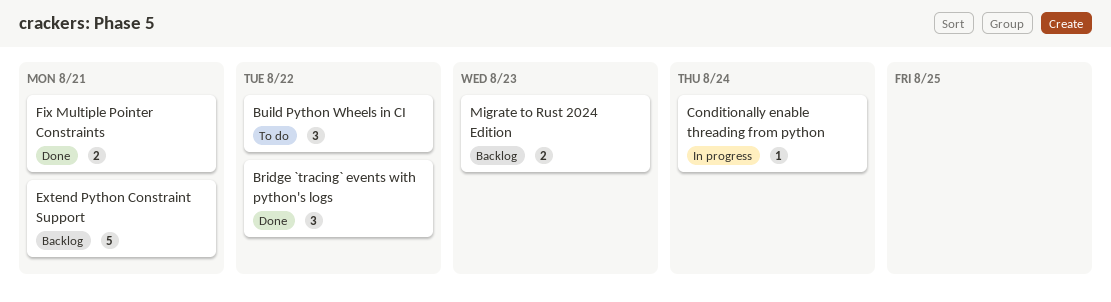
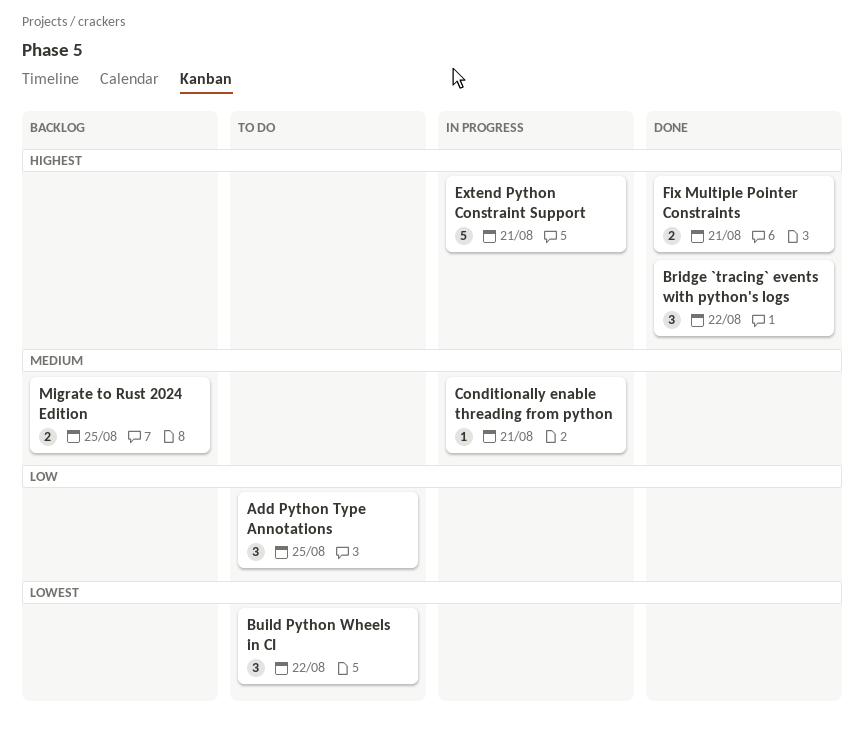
Add Python Type Annotations: none -> present
Conditionally enable threading from python, due: Aug 24 -> Aug 21
Extend Python Constraint Support, status: Backlog -> In progress
Migrate to Rust 2024 Edition, due: Aug 23 -> Aug 25

